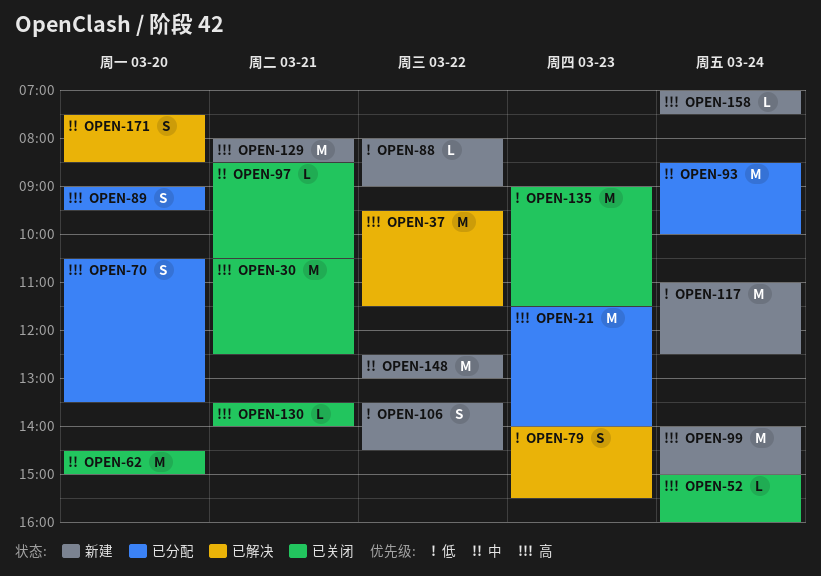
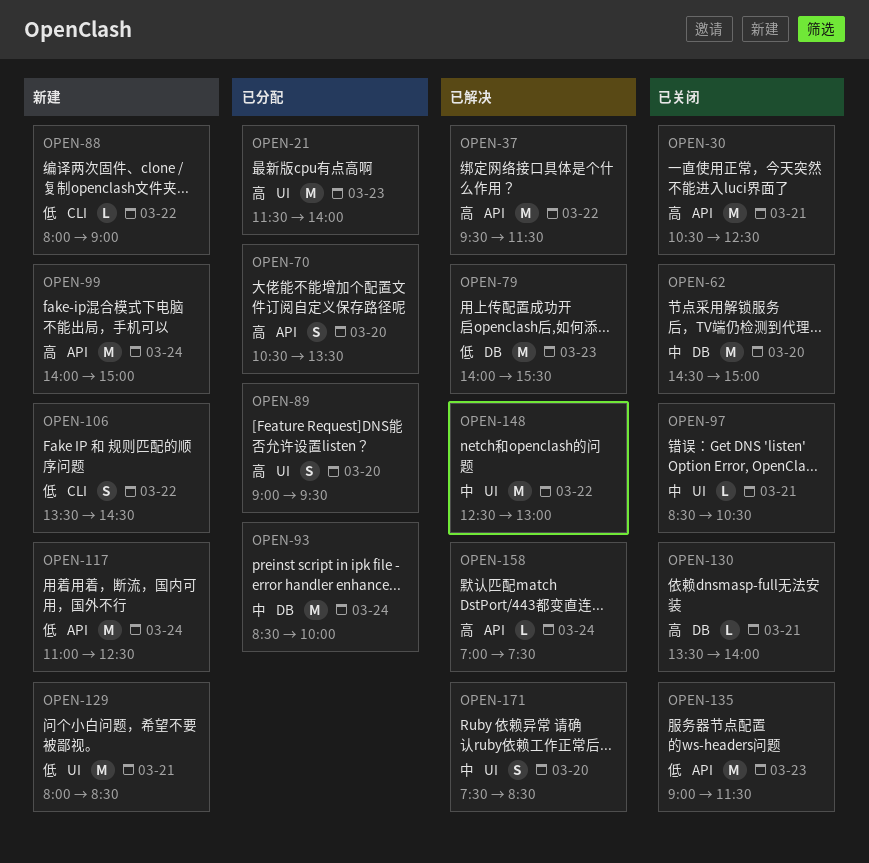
OPEN-52: present -> none
OPEN-79, estimate: S -> M
OPEN-129, priority: 高 -> 低
OPEN-148, status: 新建 -> 已解决
OPEN-158, status: 新建 -> 已解决

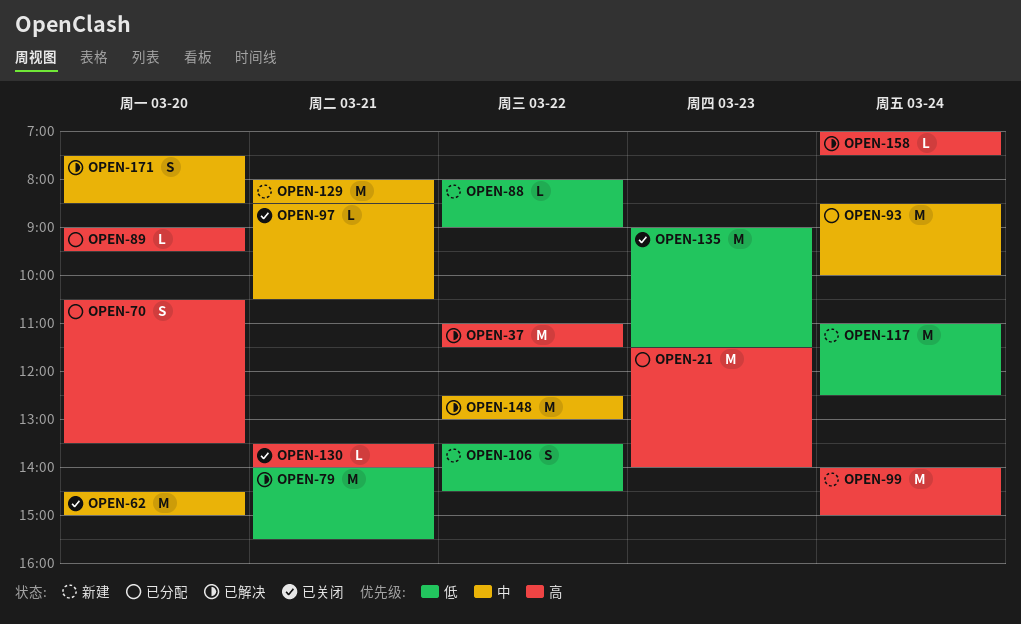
OPEN-30: present -> none
OPEN-37, begins: 09:30 -> 11:00
OPEN-79, day: Mar 23 -> Mar 21
OPEN-89, estimate: S -> L
OPEN-129, priority: 低 -> 中

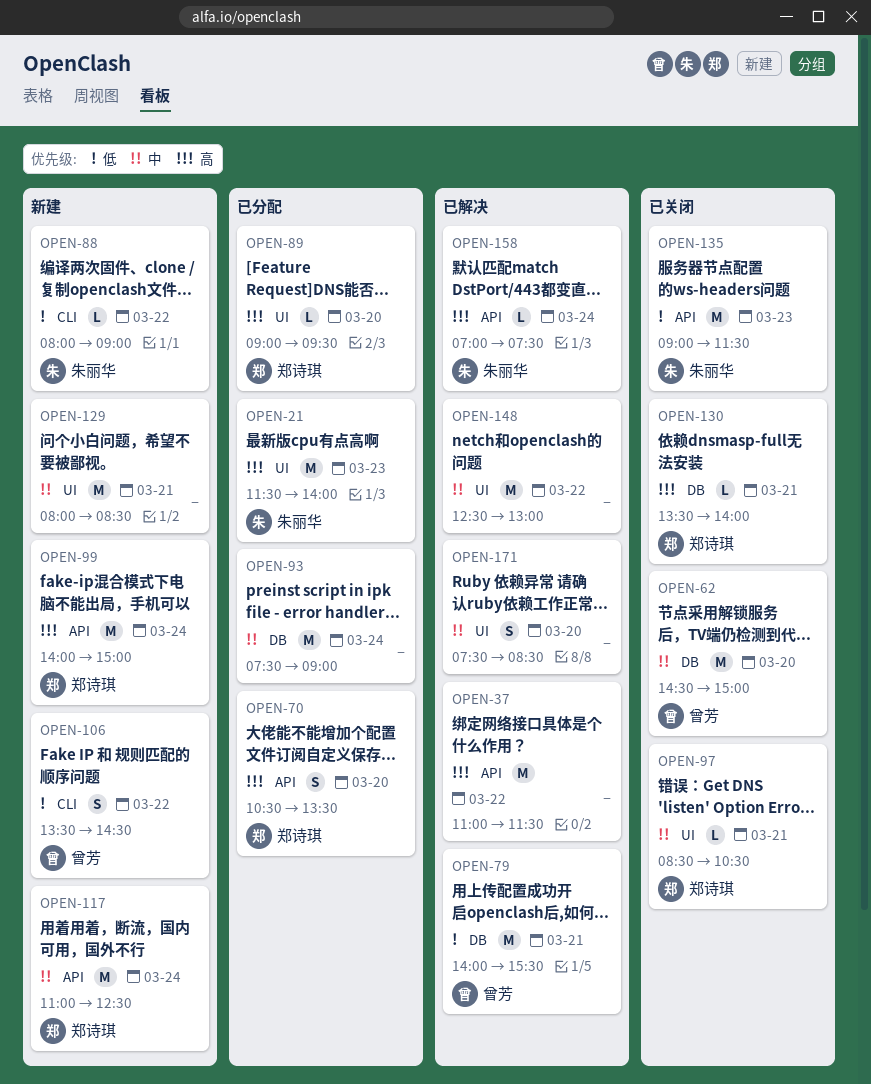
OPEN-93, begins: 08:30 -> 07:30
OPEN-93, ends: 10:00 -> 09:00
OPEN-117, priority: 低 -> 中

